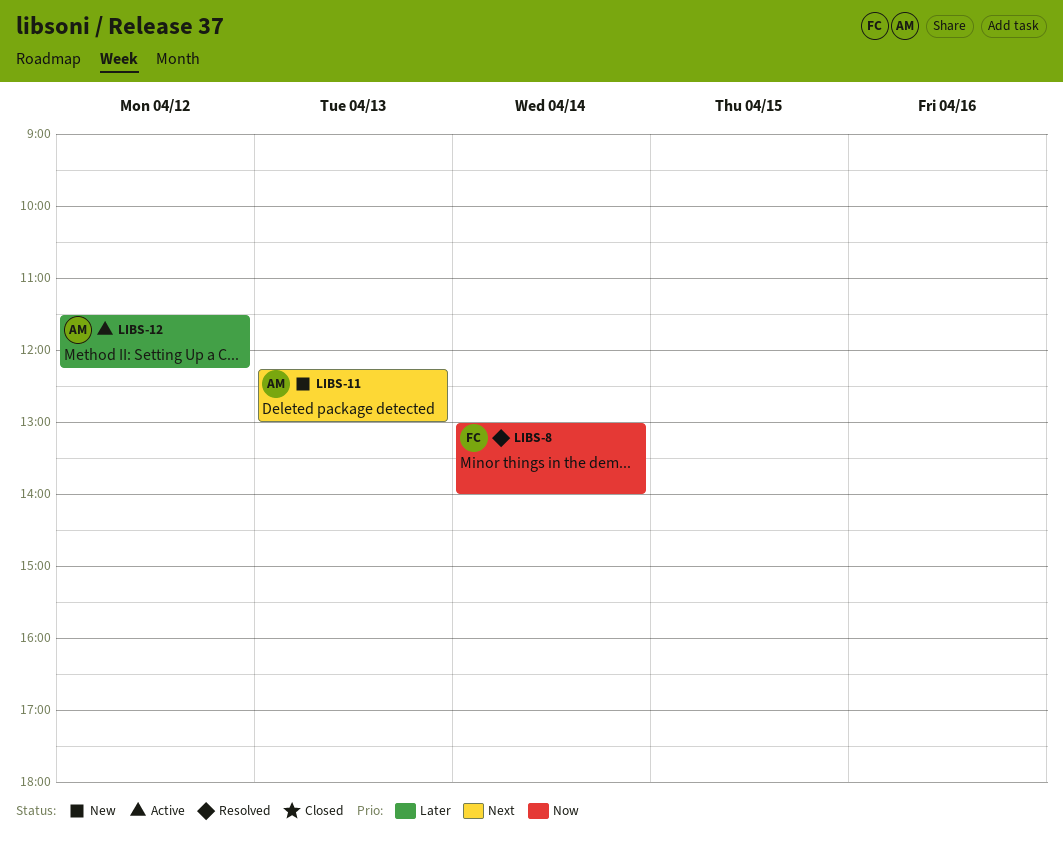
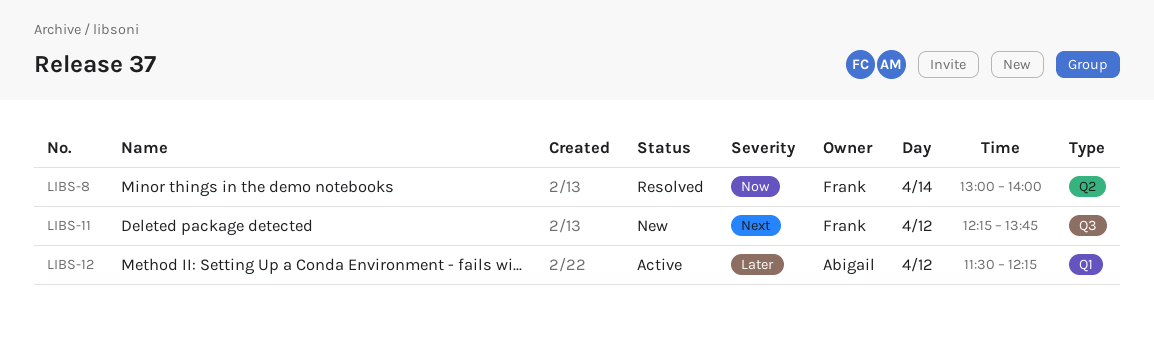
LIBS-11, owner: Abigail -> Frank
LIBS-11, day: Apr 13 -> Apr 12
LIBS-11, ends: 13:00 -> 13:45

